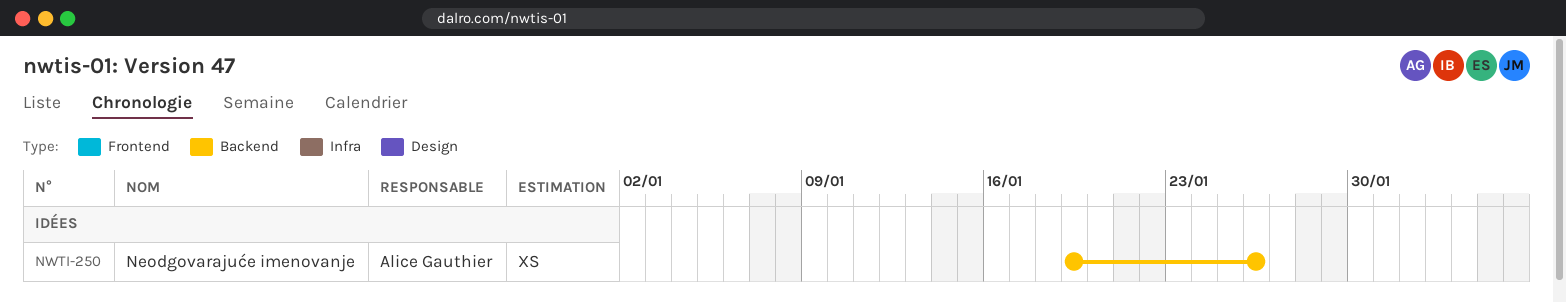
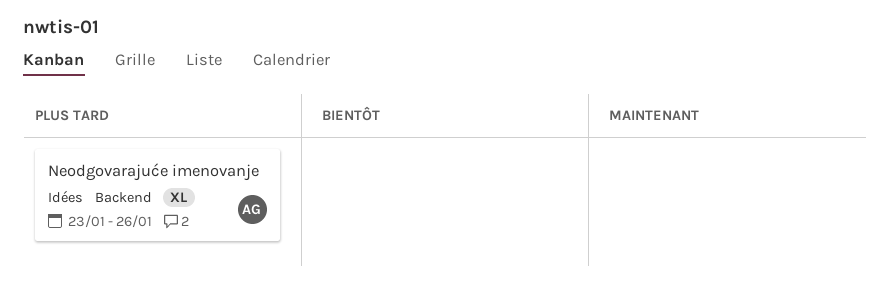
Neodgovarajuće imenovanje, estimate: XS -> XL
Neodgovarajuće imenovanje, start: Jan 19 -> Jan 23

